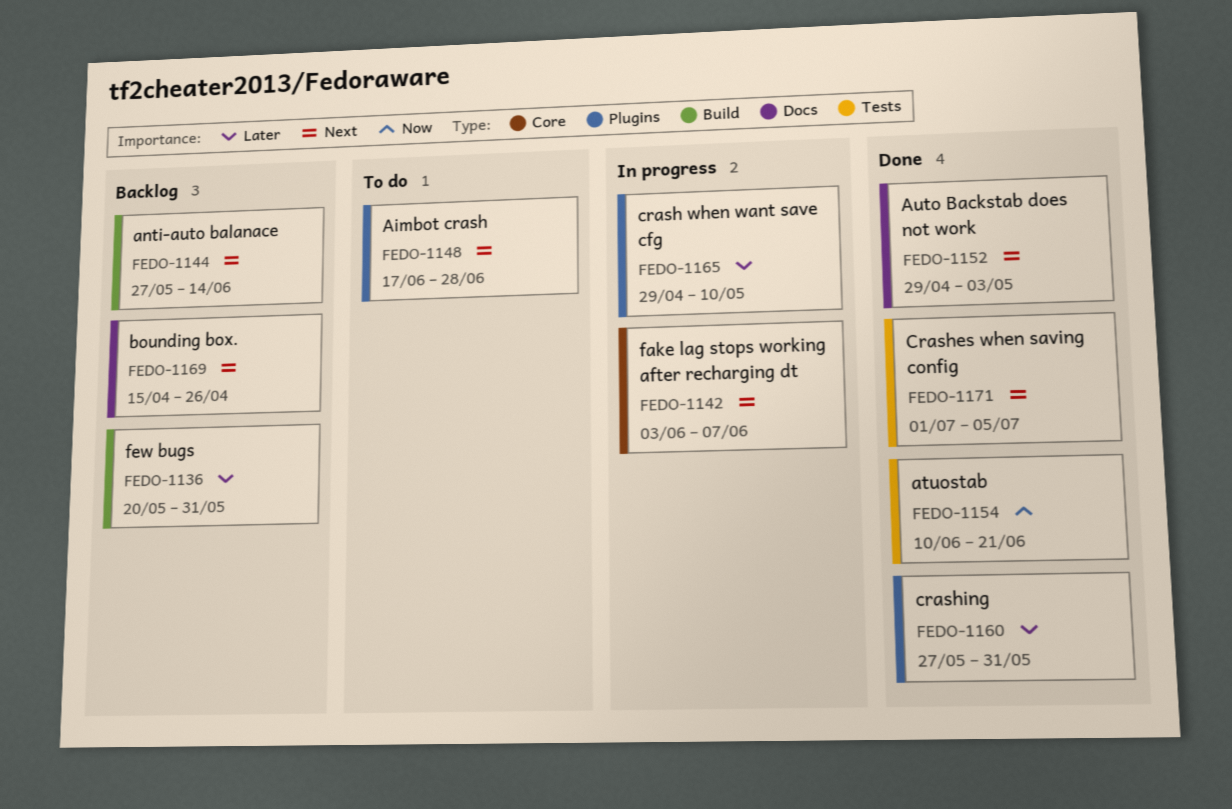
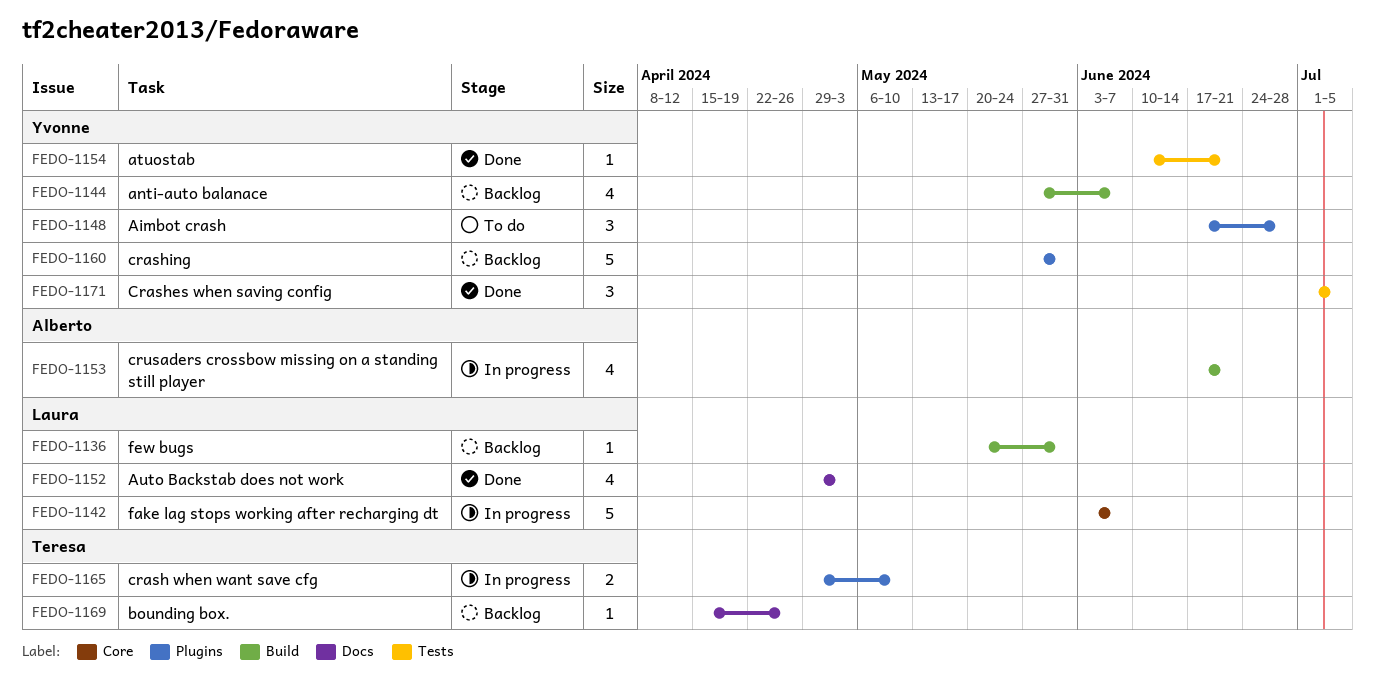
FEDO-1144, due: Jun 14 -> Jun 7
FEDO-1153: none -> present
FEDO-1160, status: Done -> Backlog

